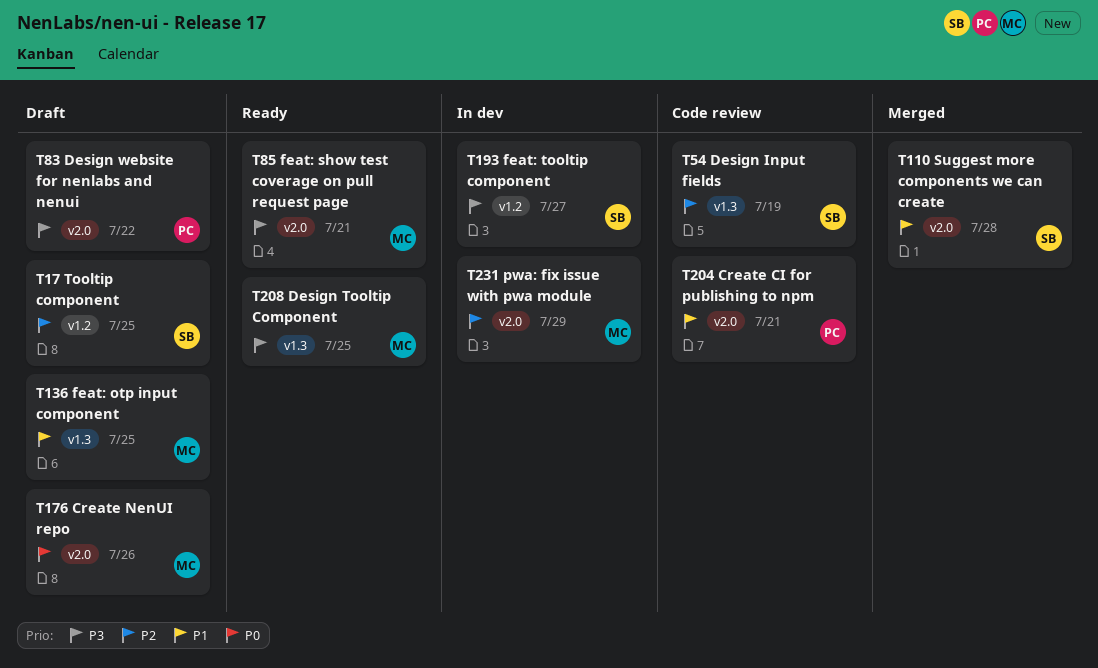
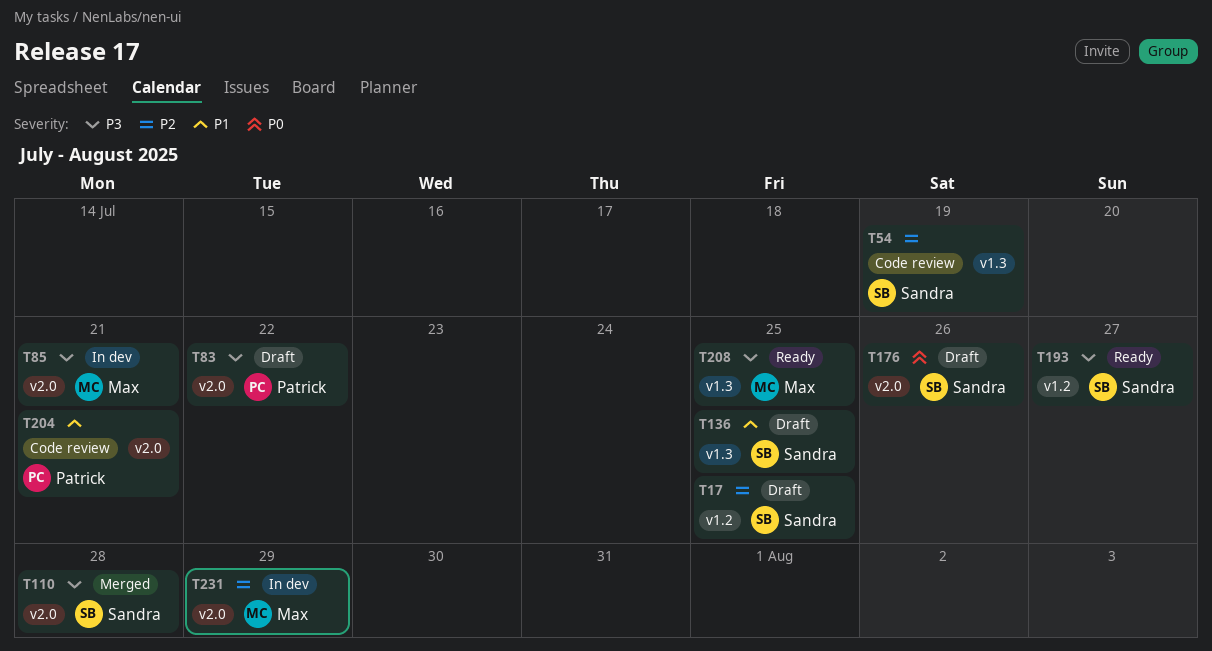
T85, status: Ready -> In dev
T110, priority: P1 -> P3
T136, owner: Max -> Sandra
T176, owner: Max -> Sandra
T193, status: In dev -> Ready

